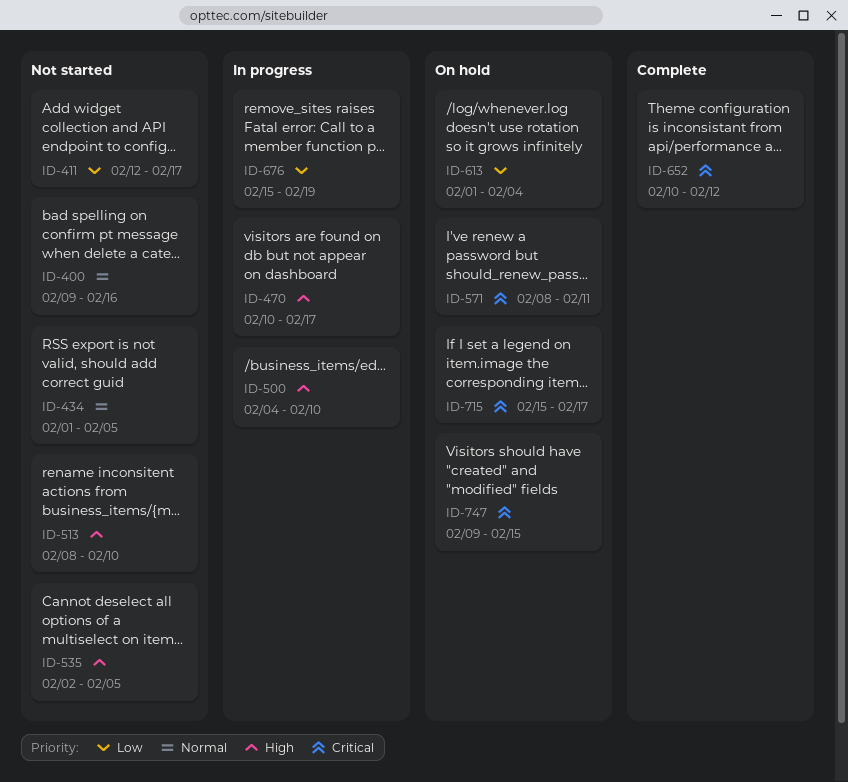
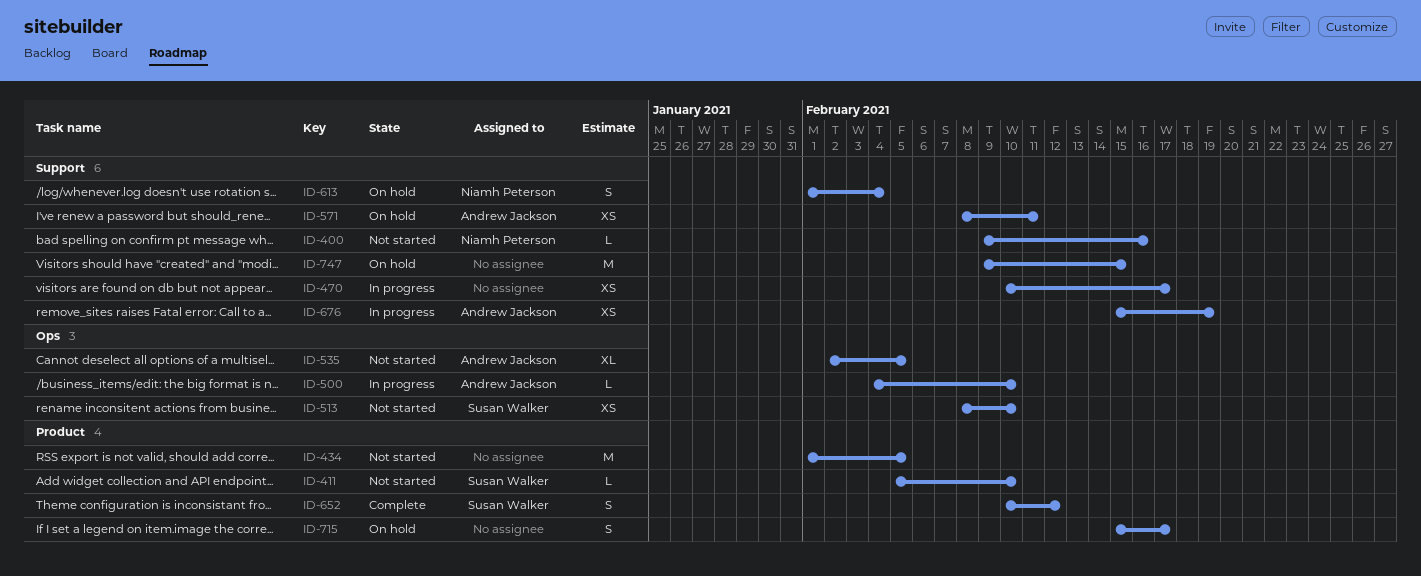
ID-411, start: Feb 12 -> Feb 5
ID-411, due: Feb 17 -> Feb 10

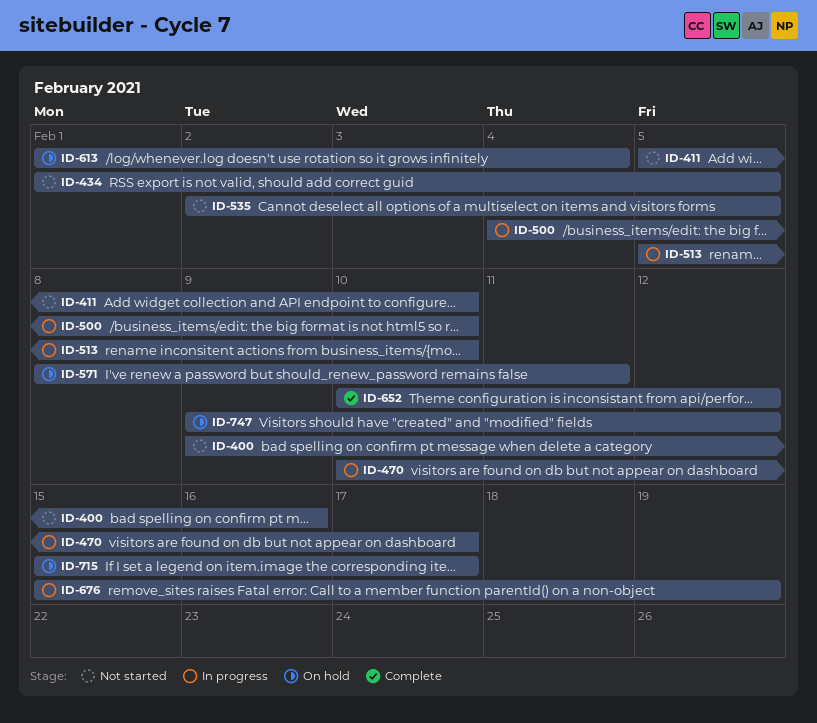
ID-513, status: Not started -> In progress
ID-513, start: Feb 8 -> Feb 5
ID-747, due: Feb 15 -> Feb 12

